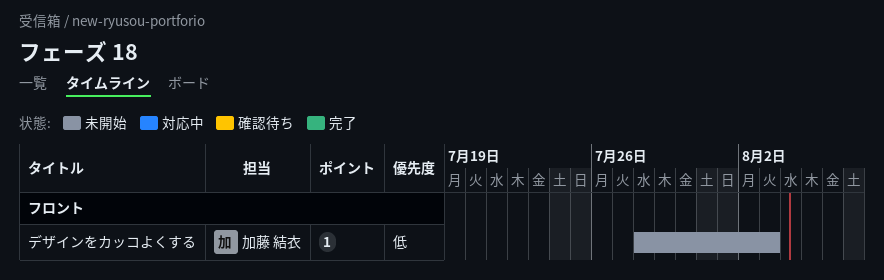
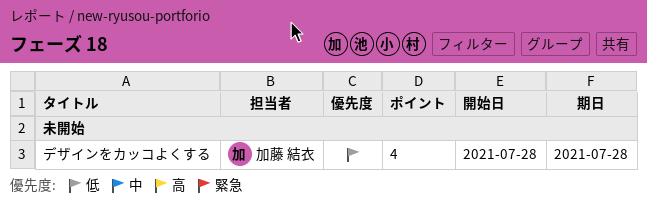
デザインをカッコよくする, estimate: 1 -> 4
デザインをカッコよくする, due: Aug 3 -> Jul 28

